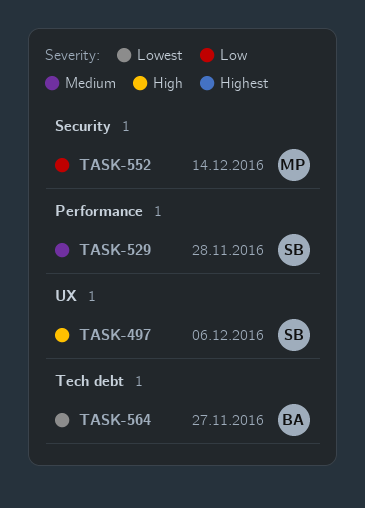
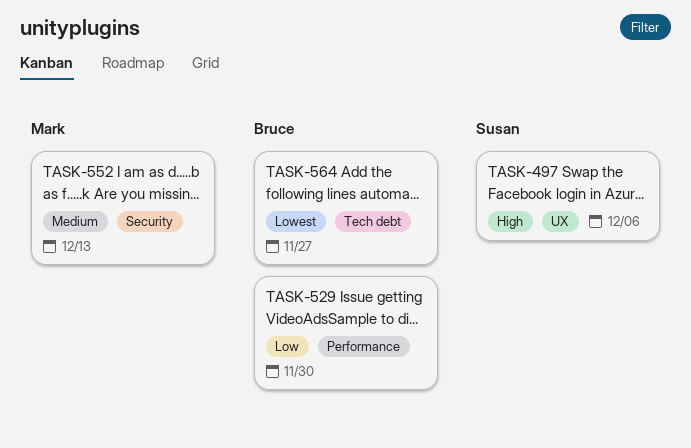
TASK-529, owner: Susan -> Bruce
TASK-529, priority: Medium -> Low
TASK-529, due: Nov 28 -> Nov 30
TASK-552, priority: Low -> Medium
TASK-552, due: Dec 14 -> Dec 13

